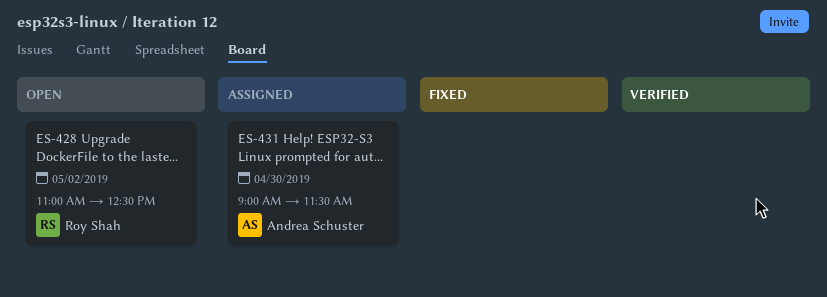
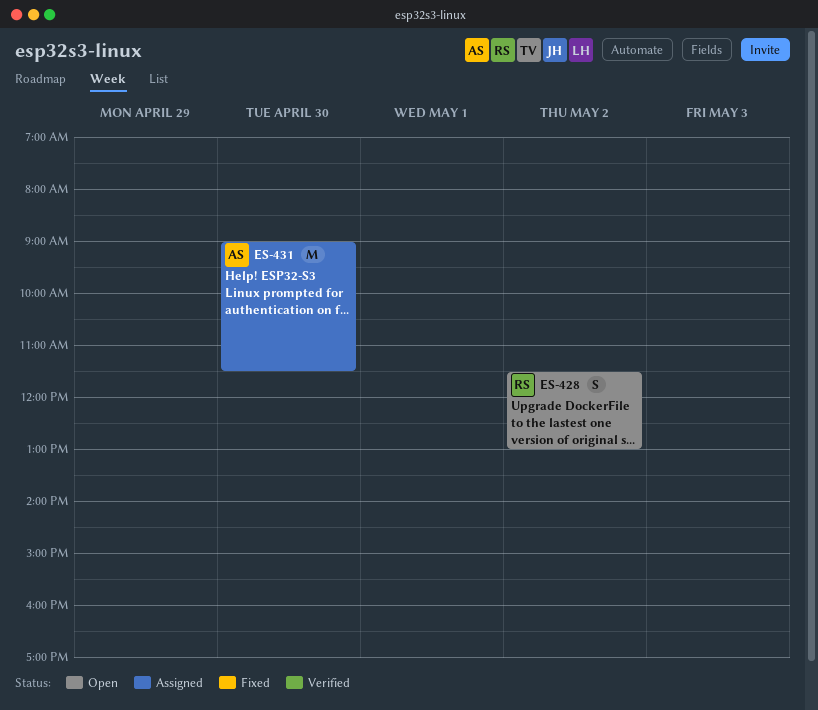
ES-428, begins: 11:00 -> 11:30
ES-428, ends: 12:30 -> 13:00

